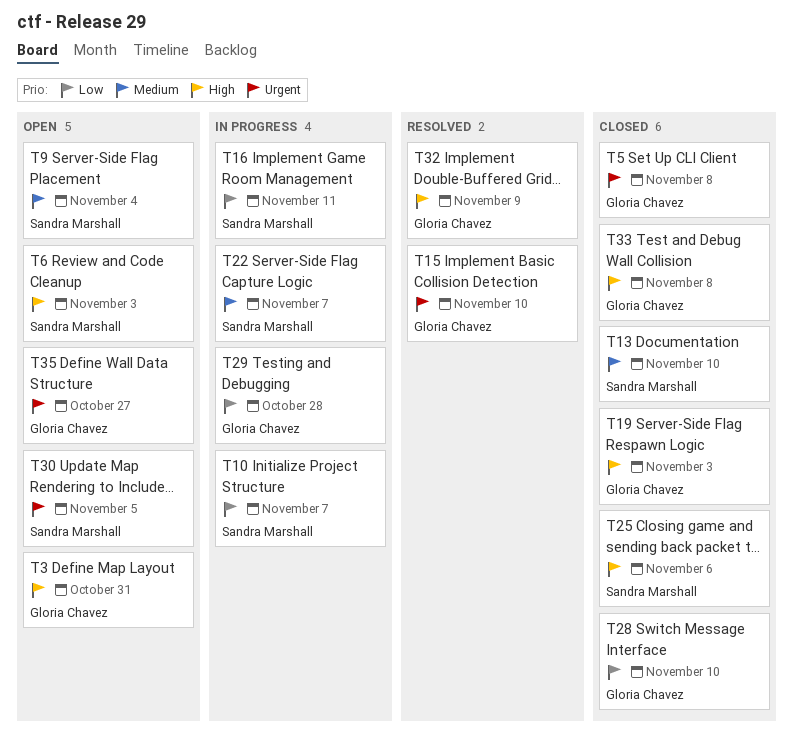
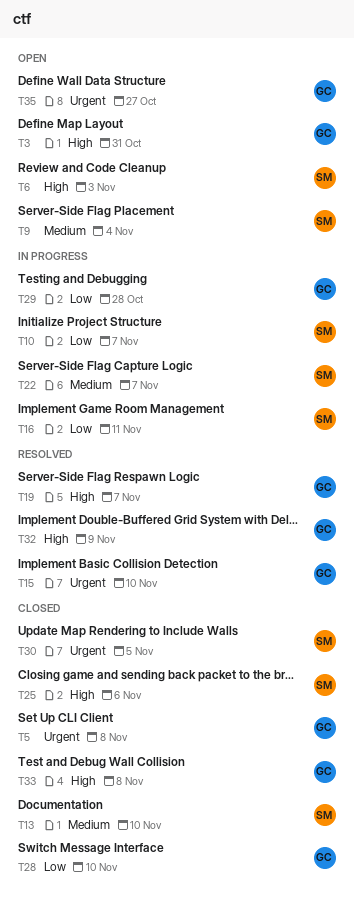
T19, status: Closed -> Resolved
T19, due: Nov 3 -> Nov 7
T30, status: Open -> Closed

